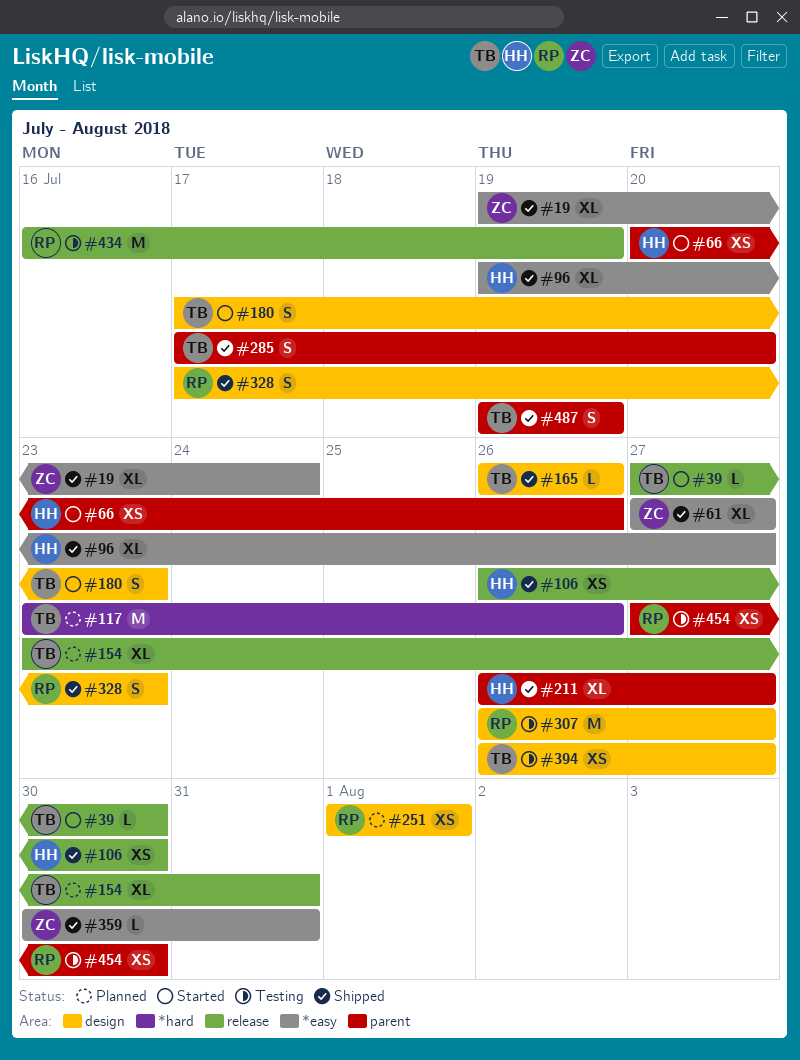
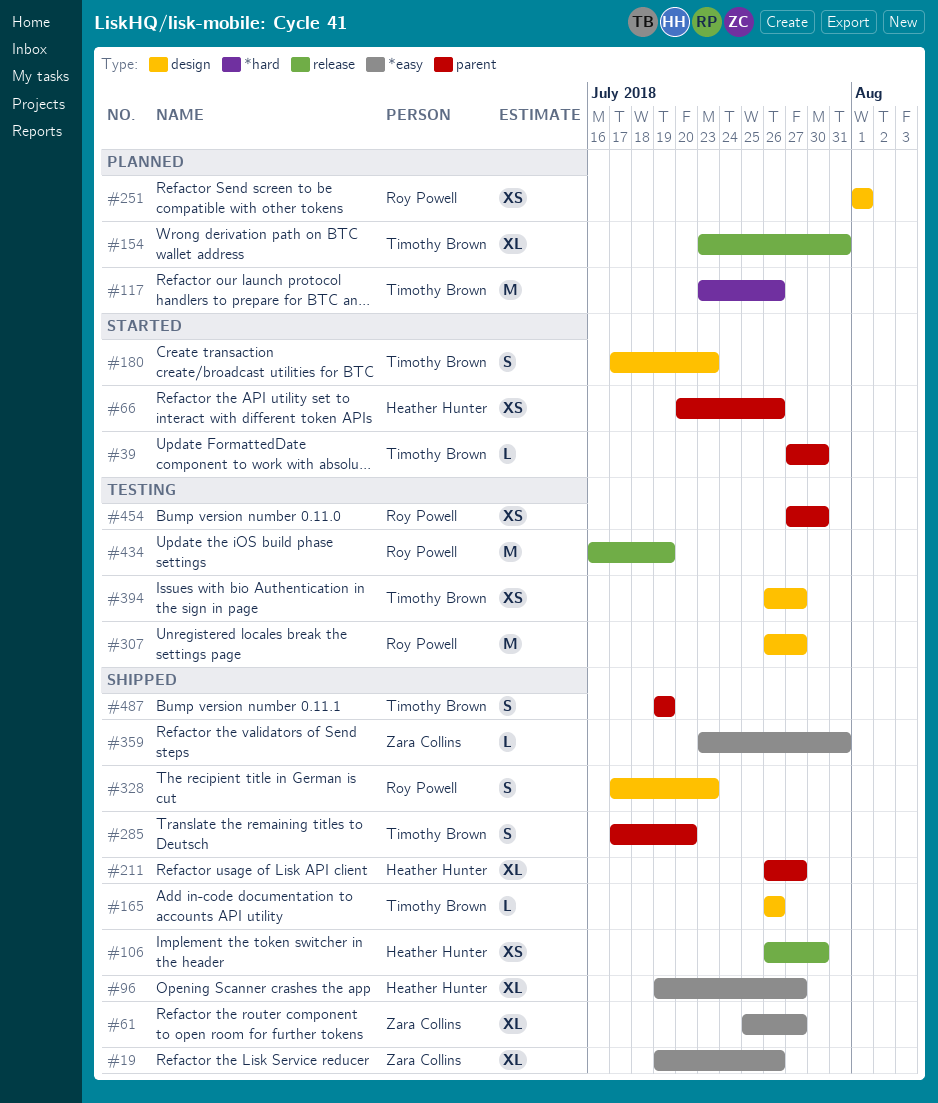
#19, due: Jul 24 -> Jul 26
#39, label: release -> parent
#61, start: Jul 27 -> Jul 25
#359, start: Jul 30 -> Jul 23

